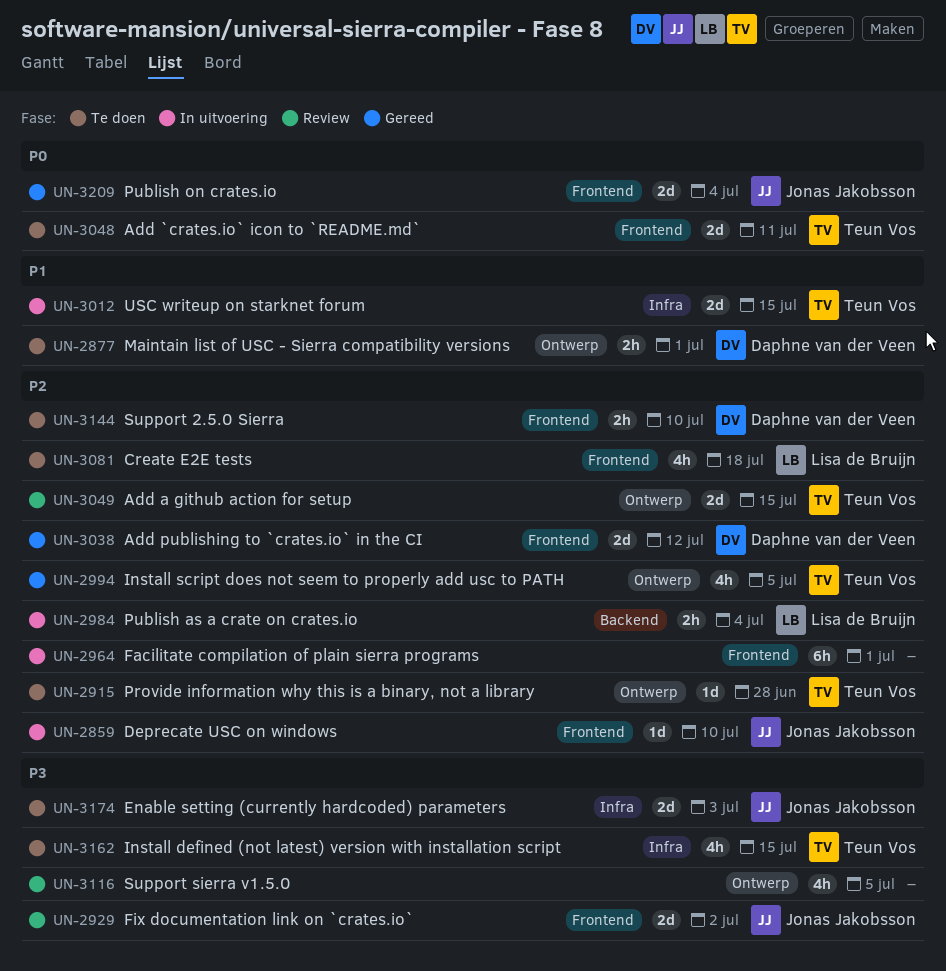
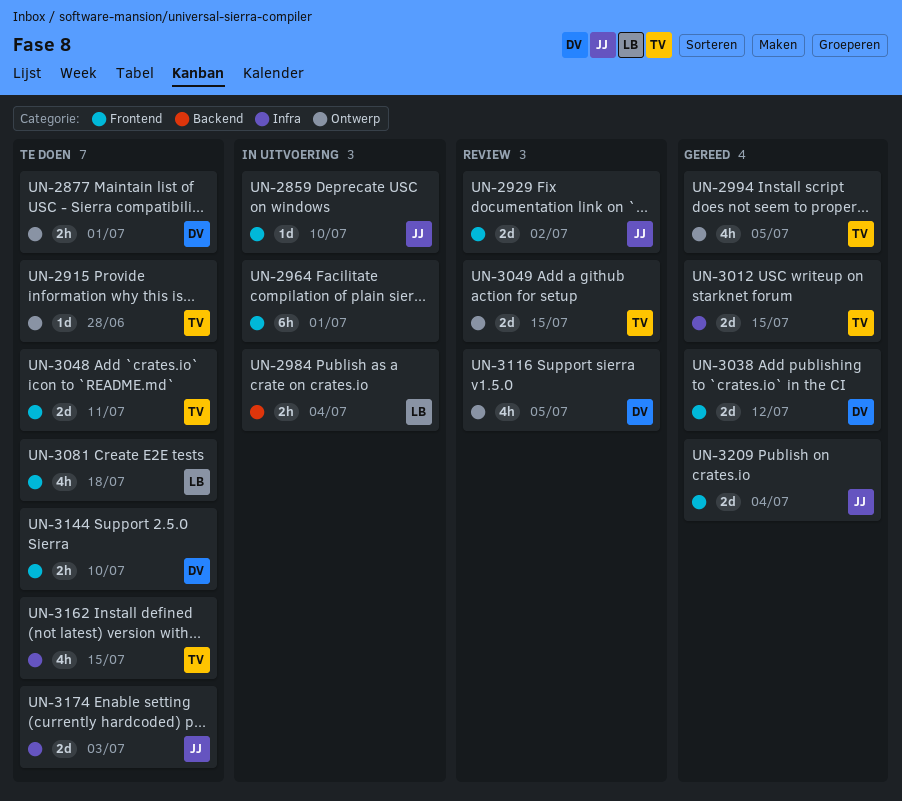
UN-3012, status: In uitvoering -> Gereed
UN-3116, owner: none -> Daphne van der Veen

